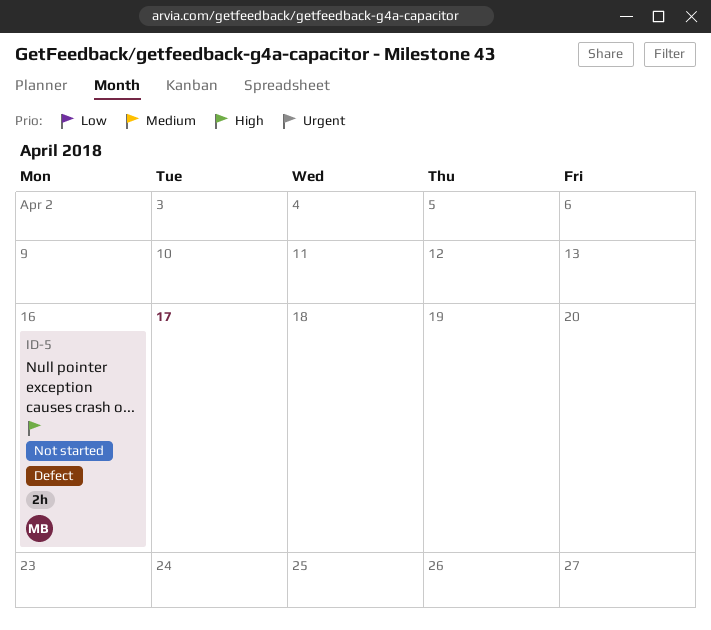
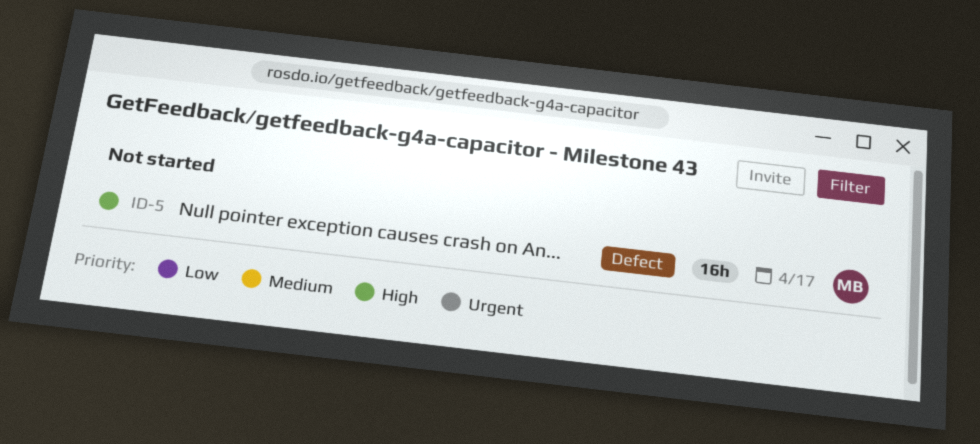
ID-5, estimate: 2h -> 16h
ID-5, due: Apr 16 -> Apr 17

